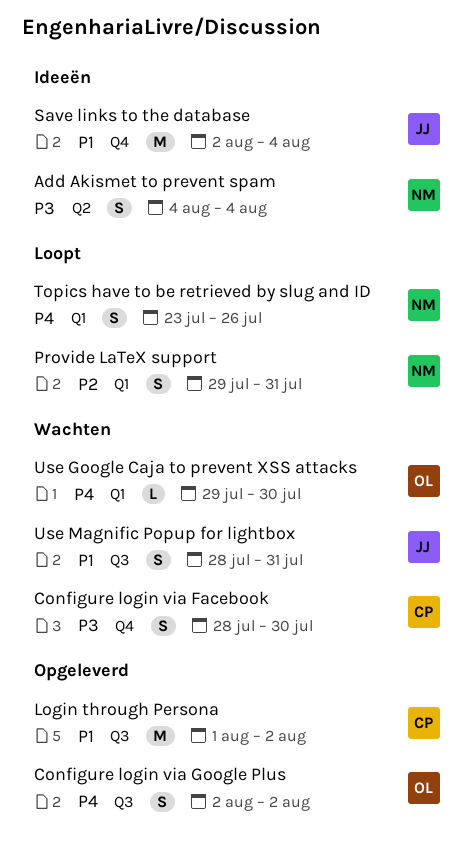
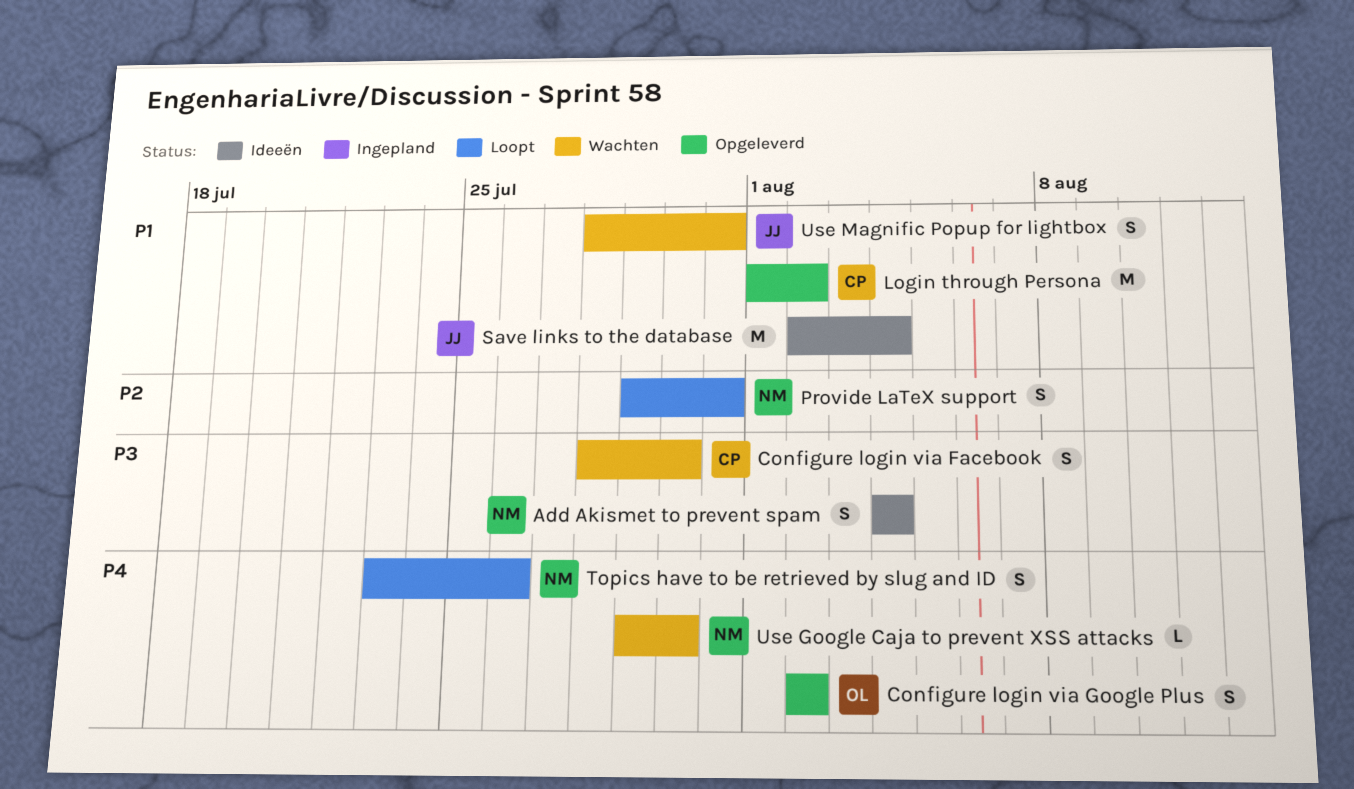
Use Google Caja to prevent XSS attacks, owner: OL -> NM

